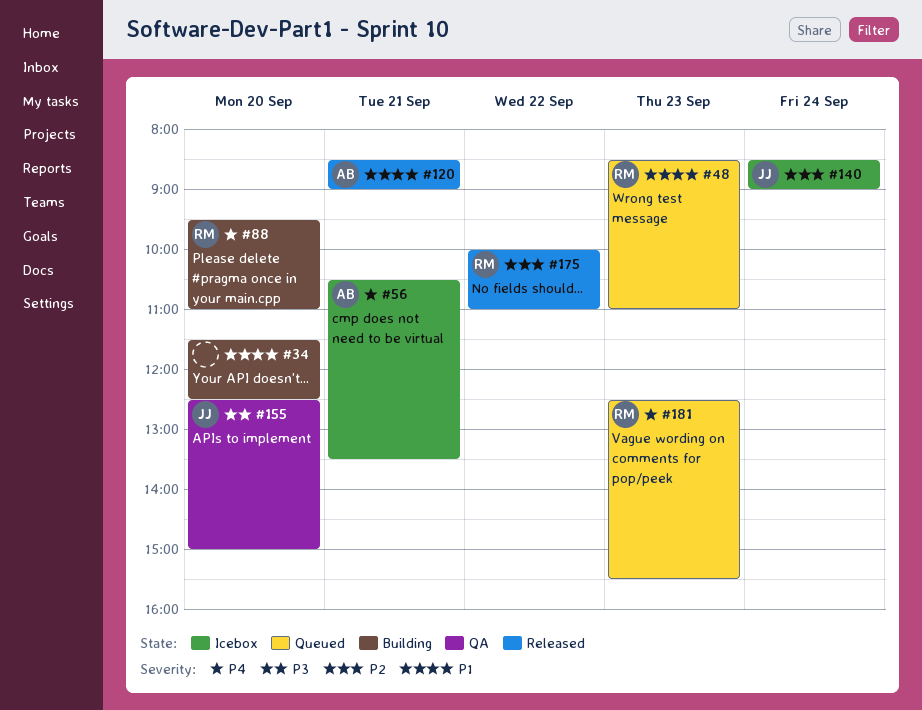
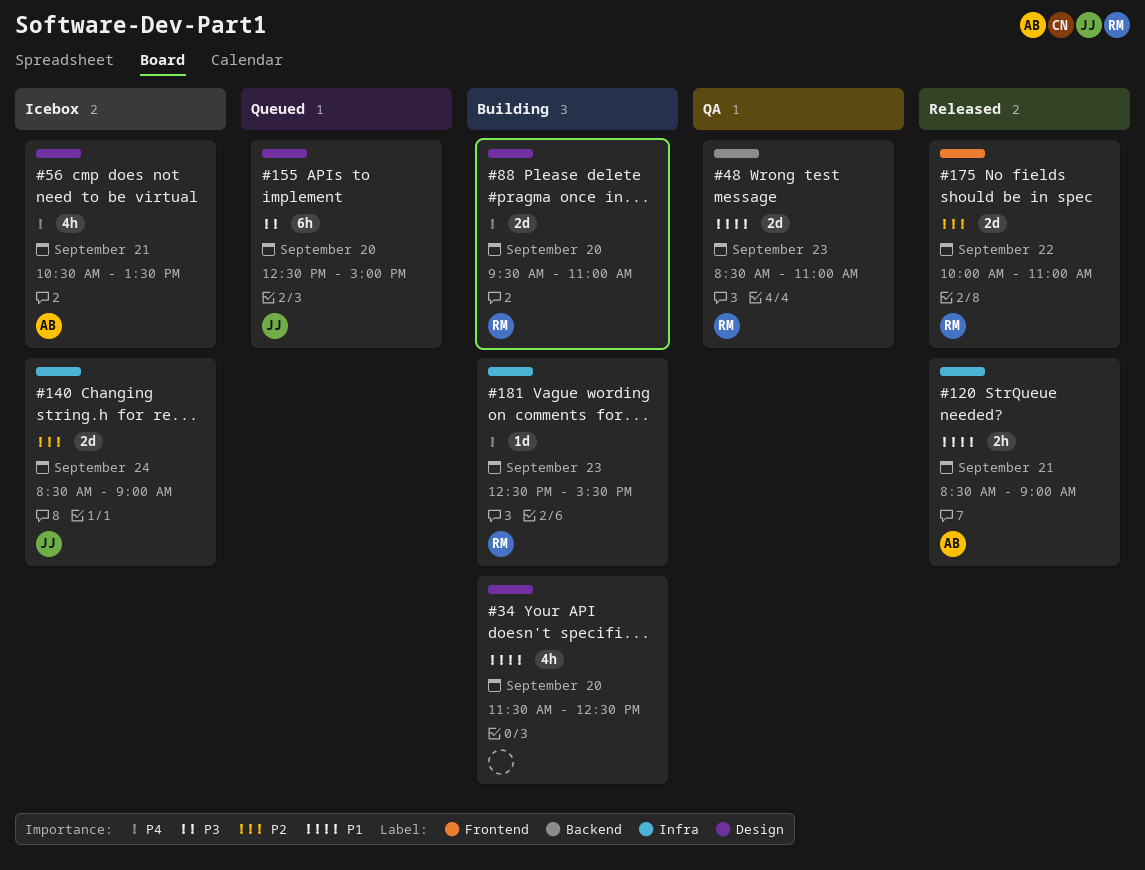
#48, status: Queued -> QA
#155, status: QA -> Queued
#181, status: Queued -> Building

